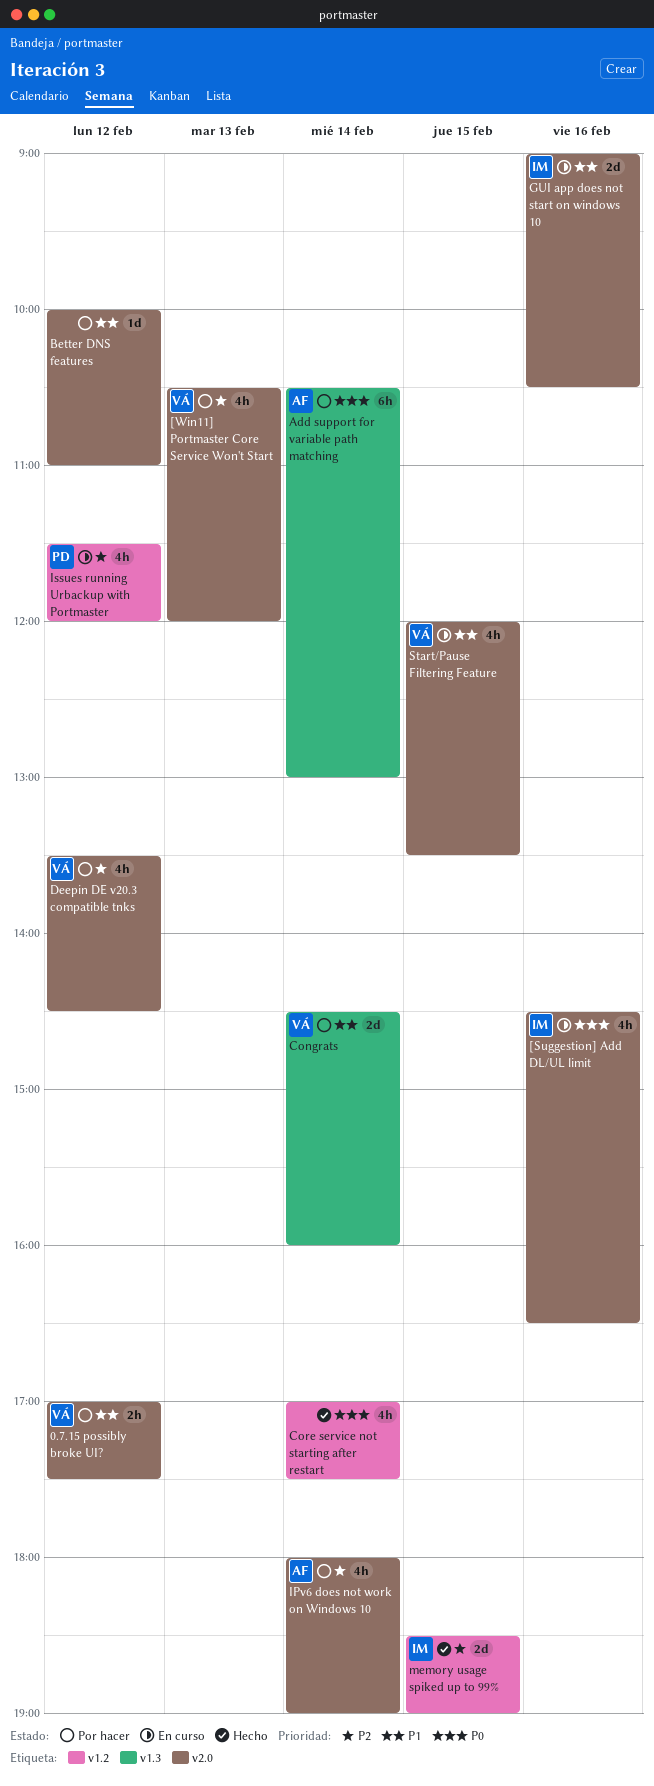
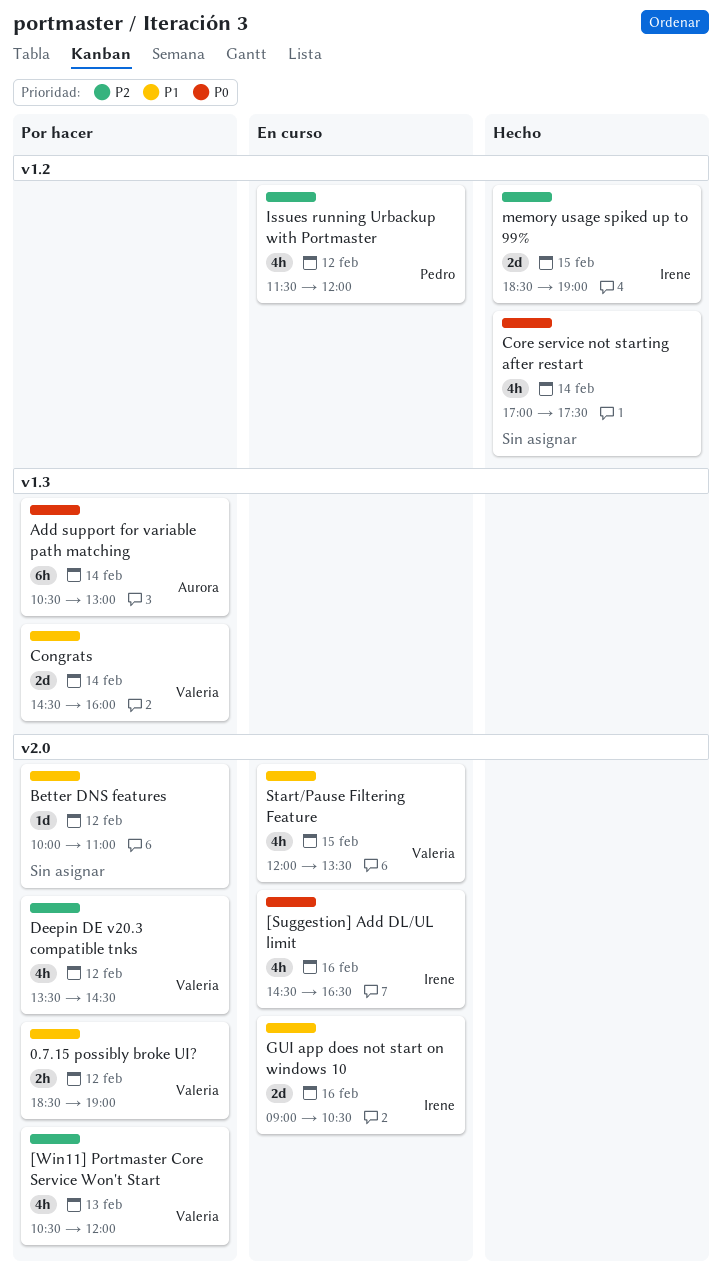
0.7.15 possibly broke UI?, begins: 17:00 -> 18:30
0.7.15 possibly broke UI?, ends: 17:30 -> 19:00
IPv6 does not work on Windows 10: present -> none

